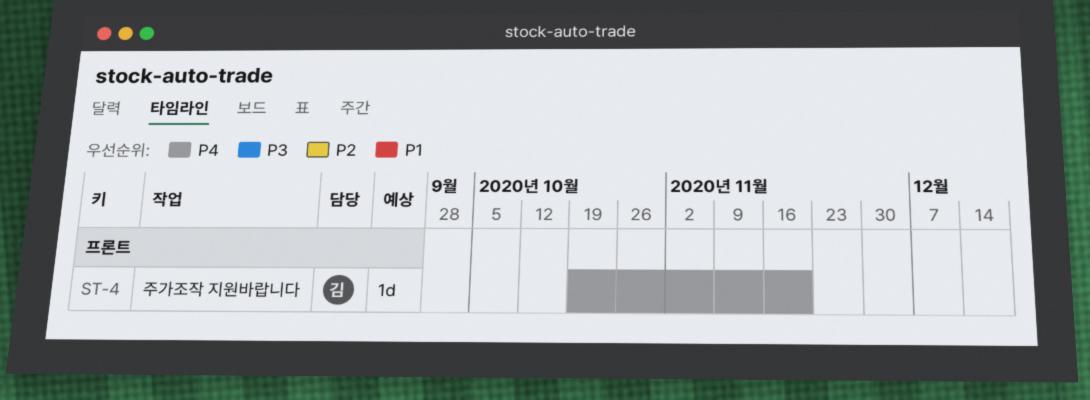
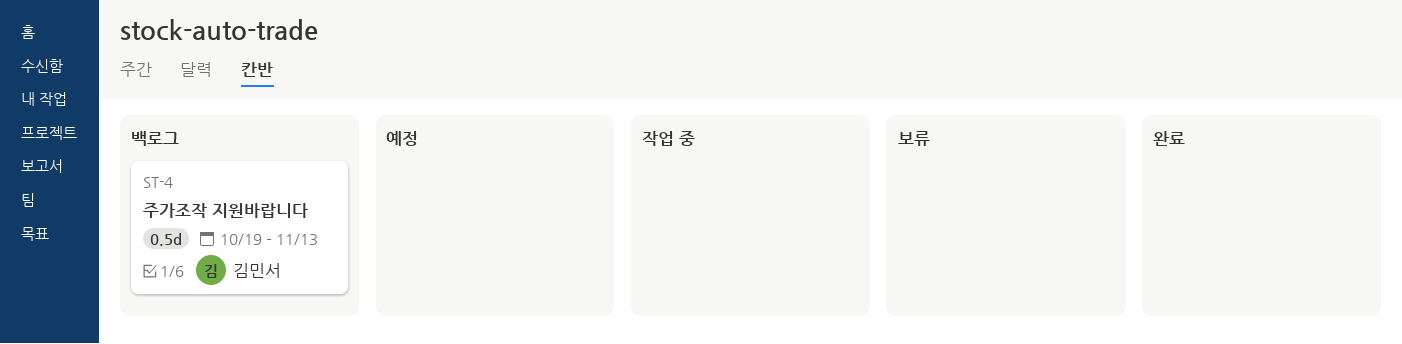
ST-4, estimate: 1d -> 0.5d
ST-4, due: Nov 20 -> Nov 13

